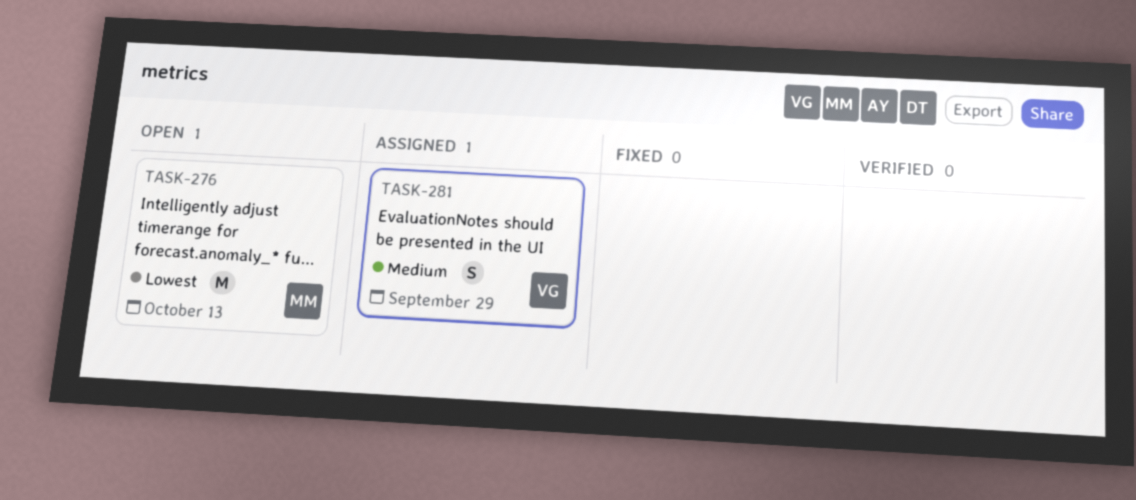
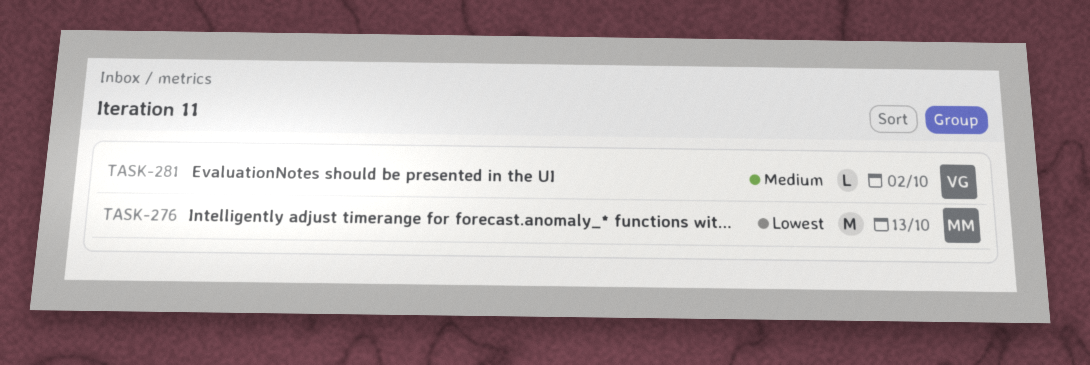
TASK-281, estimate: S -> L
TASK-281, due: Sep 29 -> Oct 2

